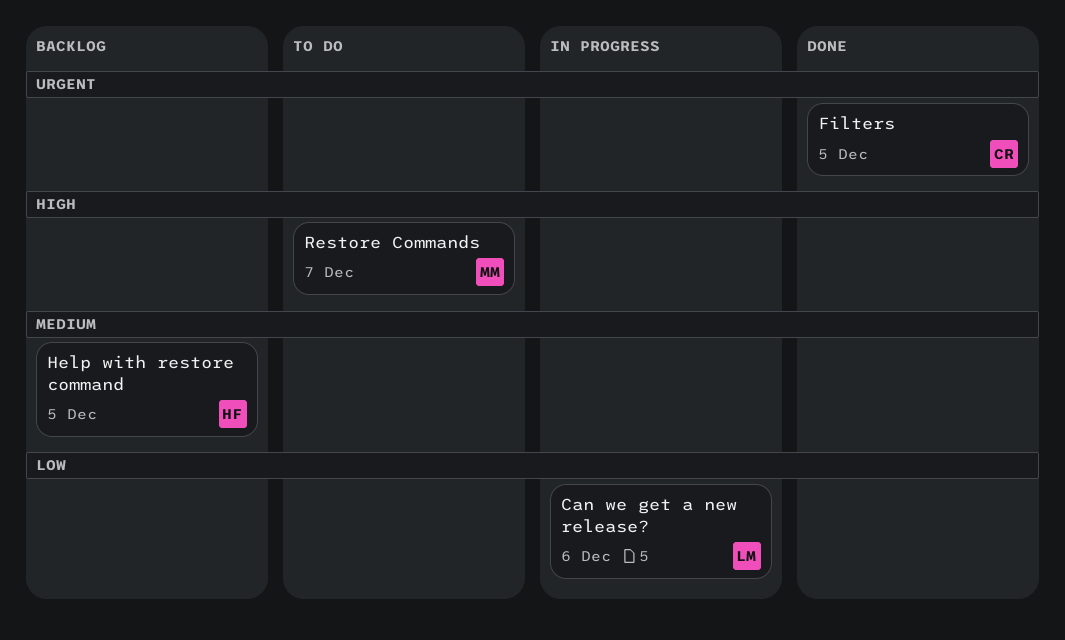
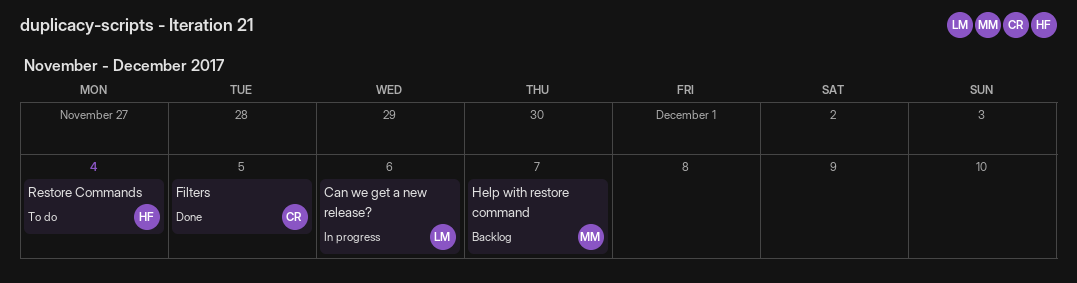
Help with restore command, owner: HF -> MM
Help with restore command, due: Dec 5 -> Dec 7
Restore Commands, owner: MM -> HF
Restore Commands, due: Dec 7 -> Dec 4

